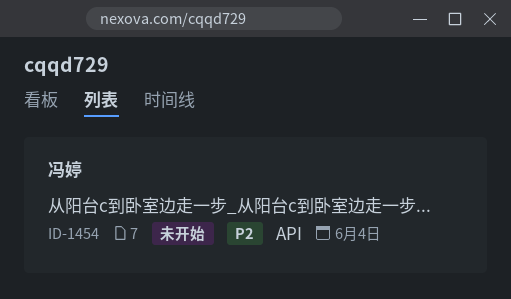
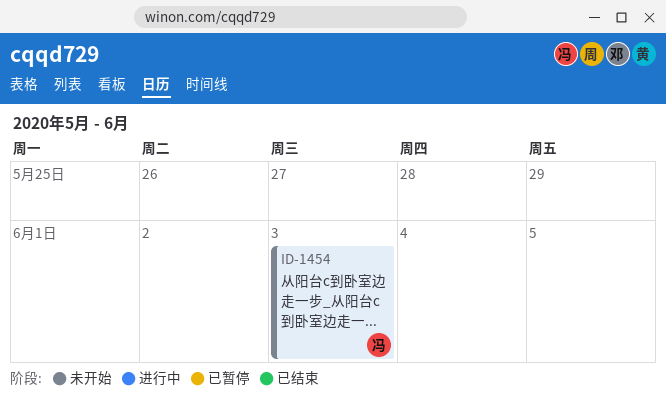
ID-1454, due: Jun 4 -> Jun 3

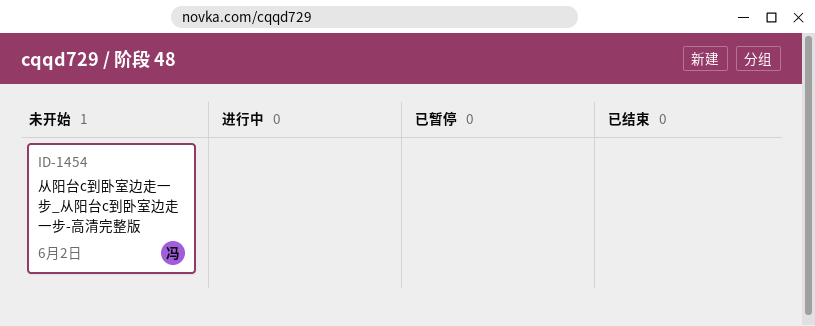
ID-1454, due: Jun 3 -> Jun 2

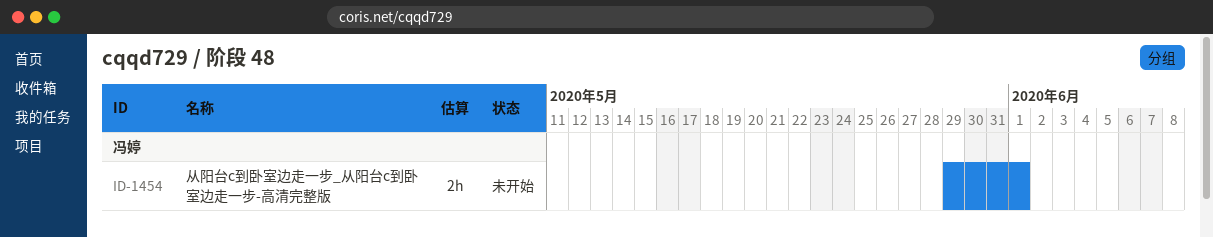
ID-1454, due: Jun 2 -> Jun 1

